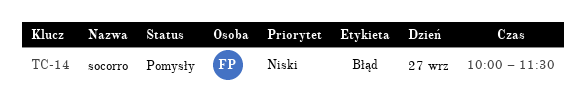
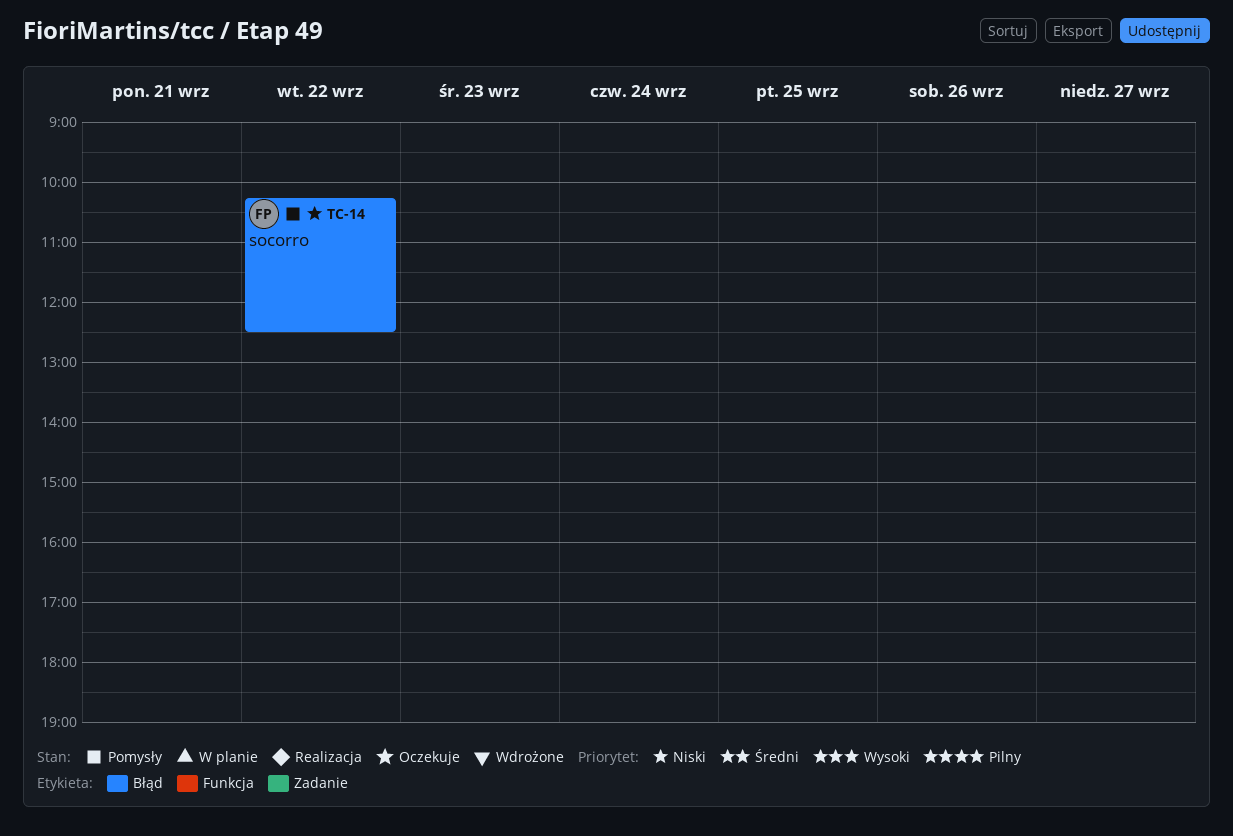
TC-14, day: Sep 27 -> Sep 22
TC-14, begins: 10:00 -> 10:15
TC-14, ends: 11:30 -> 12:30

